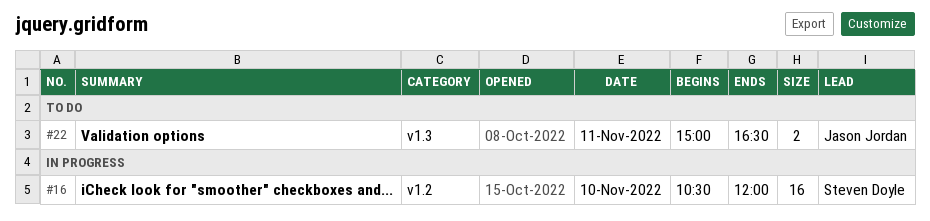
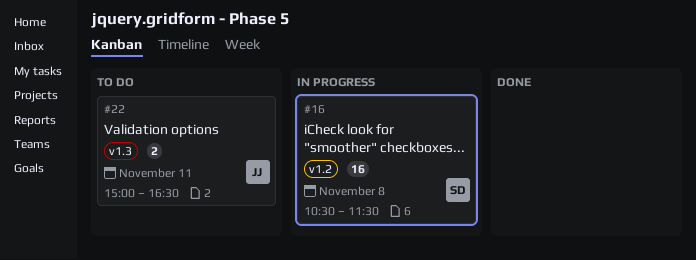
#16, day: Nov 10 -> Nov 8
#16, ends: 12:00 -> 11:30

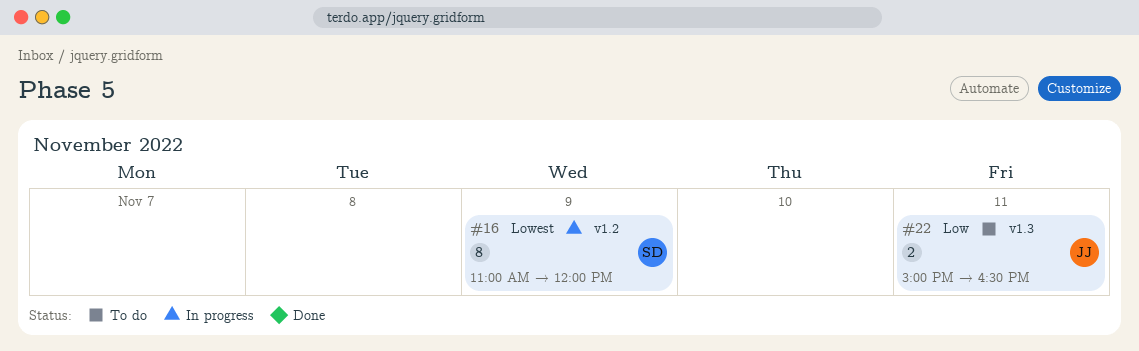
#16, estimate: 16 -> 8
#16, day: Nov 8 -> Nov 9
#16, begins: 10:30 -> 11:00
#16, ends: 11:30 -> 12:00

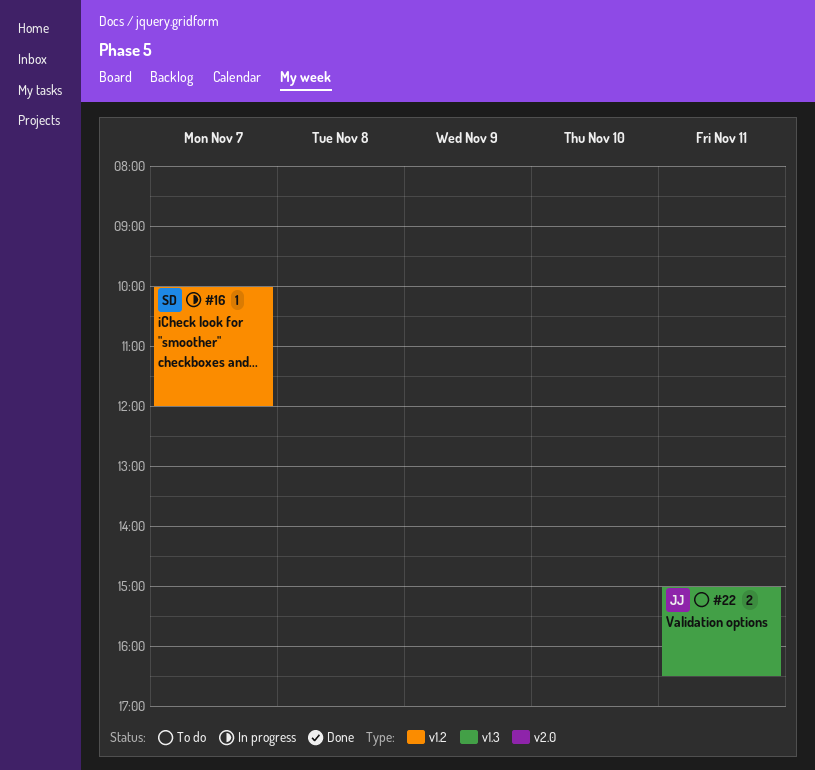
#16, estimate: 8 -> 1
#16, day: Nov 9 -> Nov 7
#16, begins: 11:00 -> 10:00

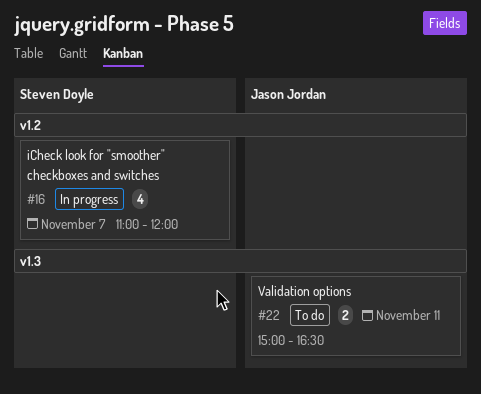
#16, estimate: 1 -> 4
#16, begins: 10:00 -> 11:00

